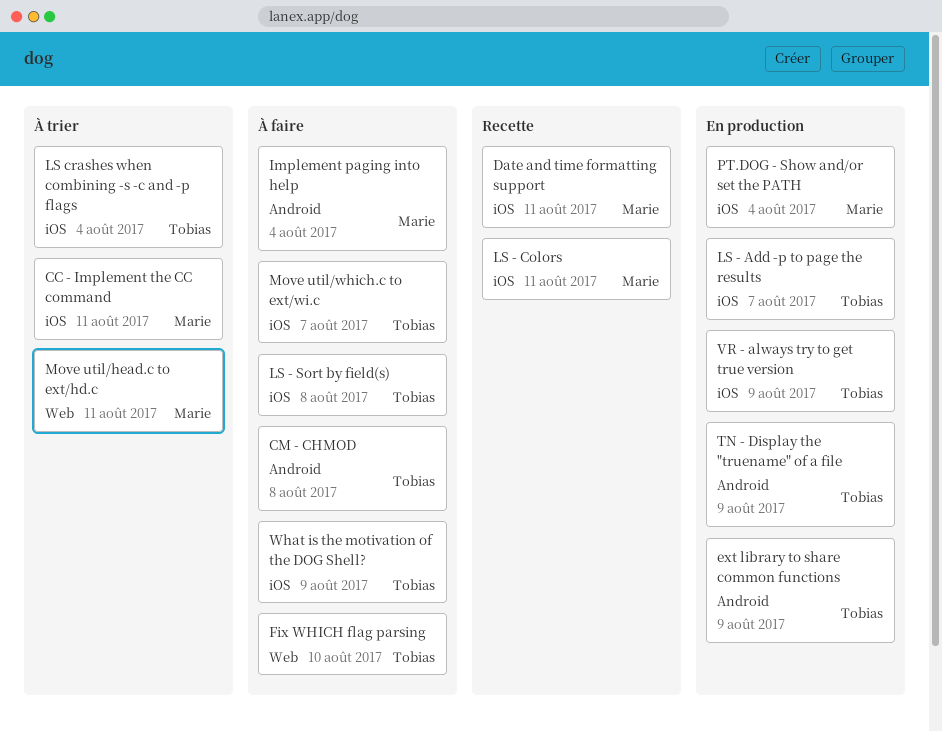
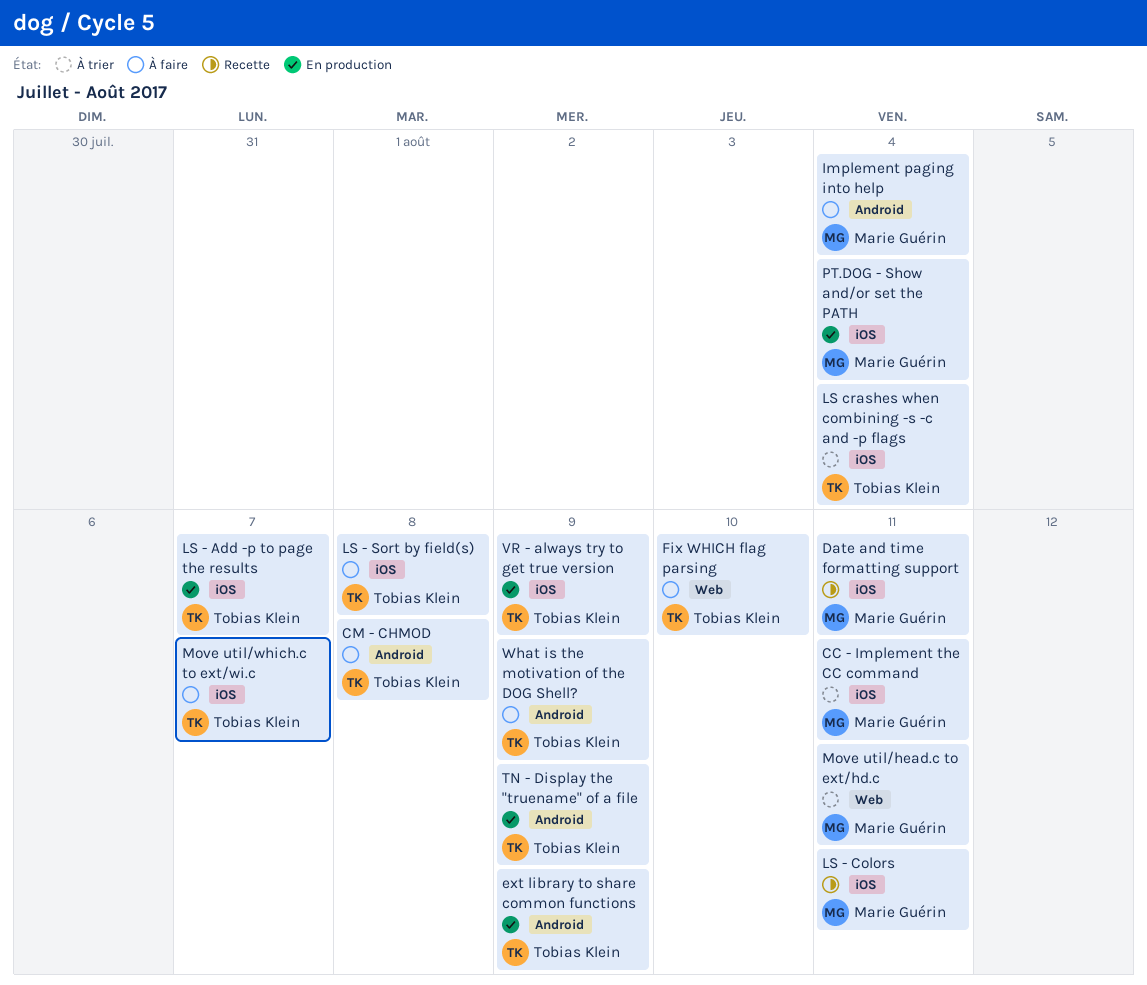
What is the motivation of the DOG Shell?, label: iOS -> Android

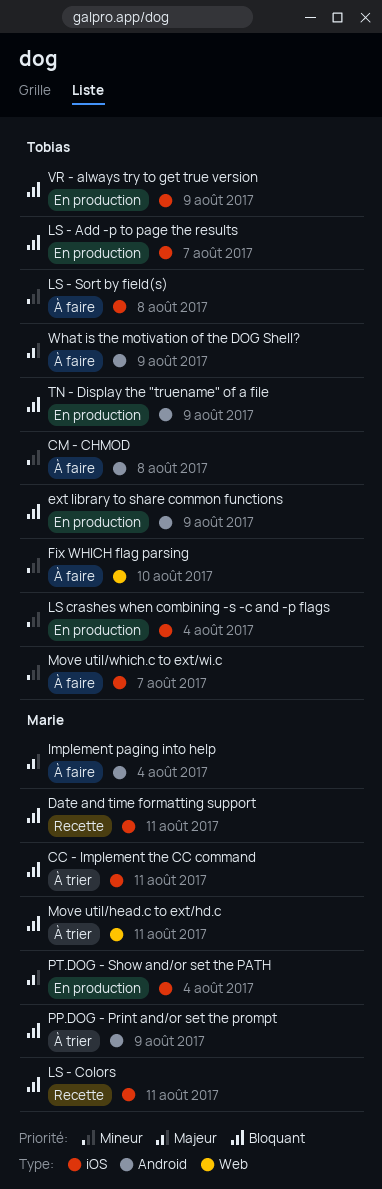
LS crashes when combining -s -c and -p flags, status: À trier -> En production
PP.DOG - Print and/or set the prompt: none -> present

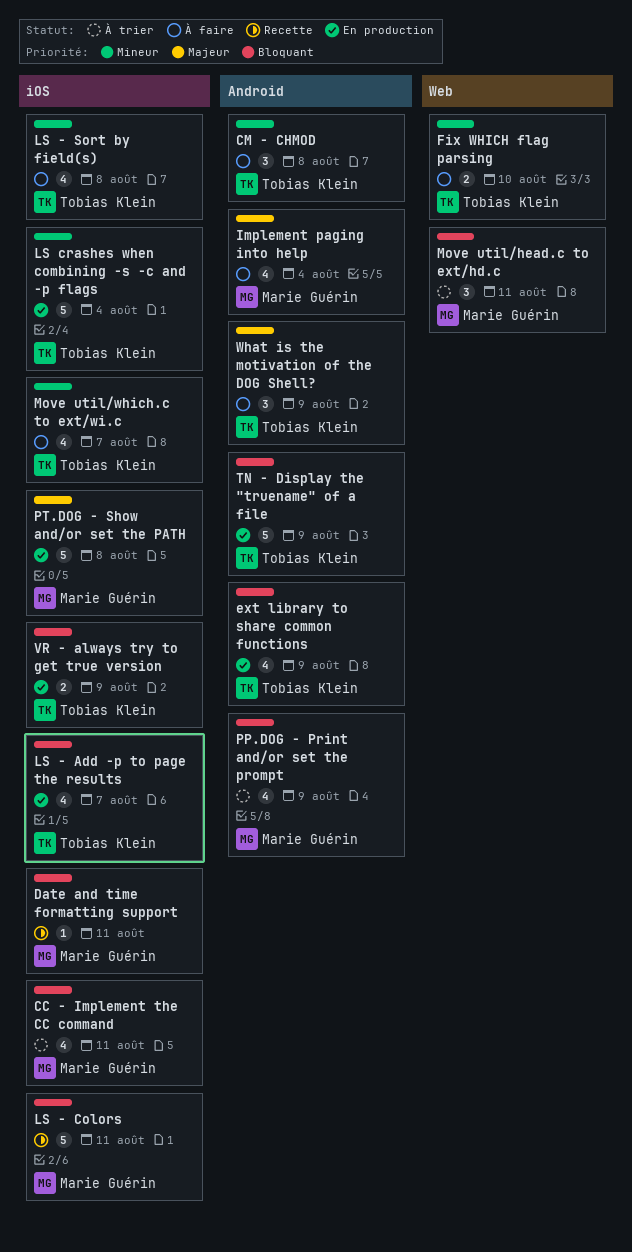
PT.DOG - Show and/or set the PATH, due: Aug 4 -> Aug 8

